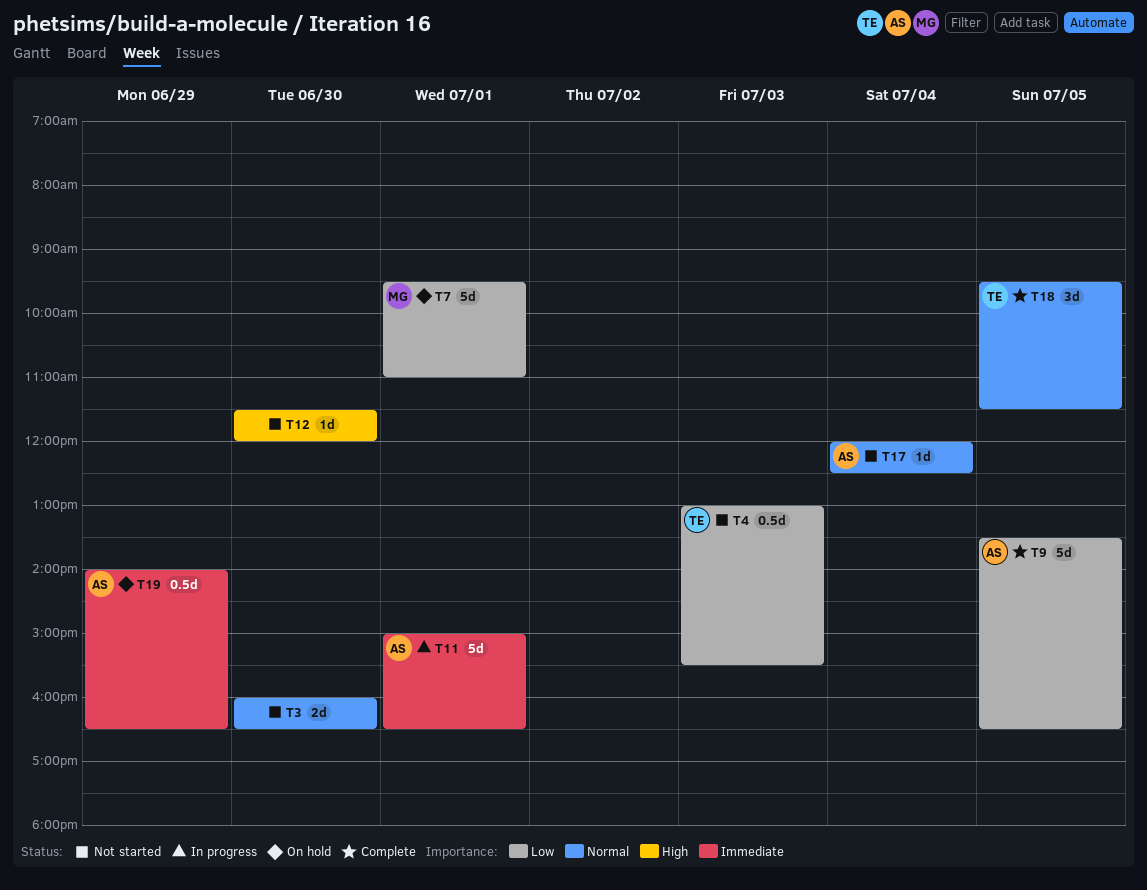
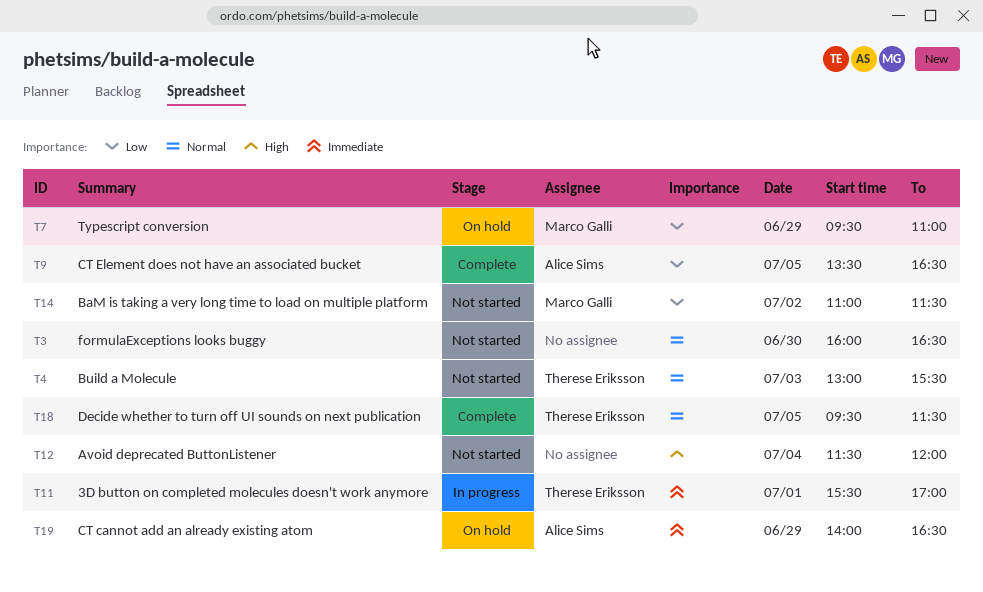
T4, priority: Low -> Normal
T7, day: Jul 1 -> Jun 29
T11, owner: Alice Sims -> Therese Eriksson
T11, begins: 15:00 -> 15:30
T11, ends: 16:30 -> 17:00
T12, day: Jun 30 -> Jul 4
T14: none -> present
T17: present -> none

